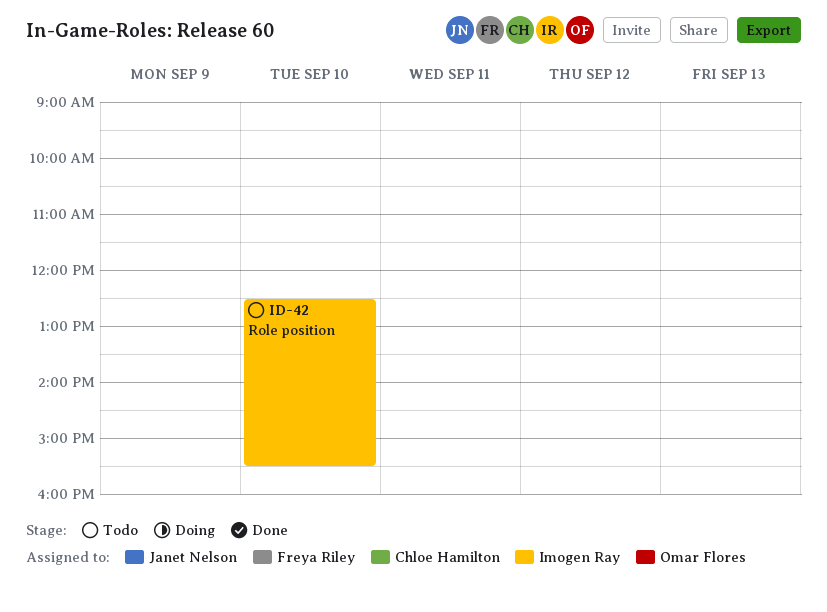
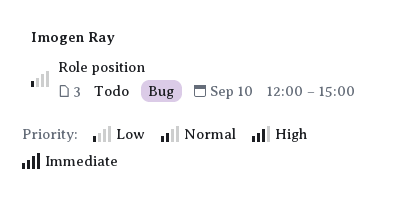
Role position, begins: 12:30 -> 12:00
Role position, ends: 15:30 -> 15:00

